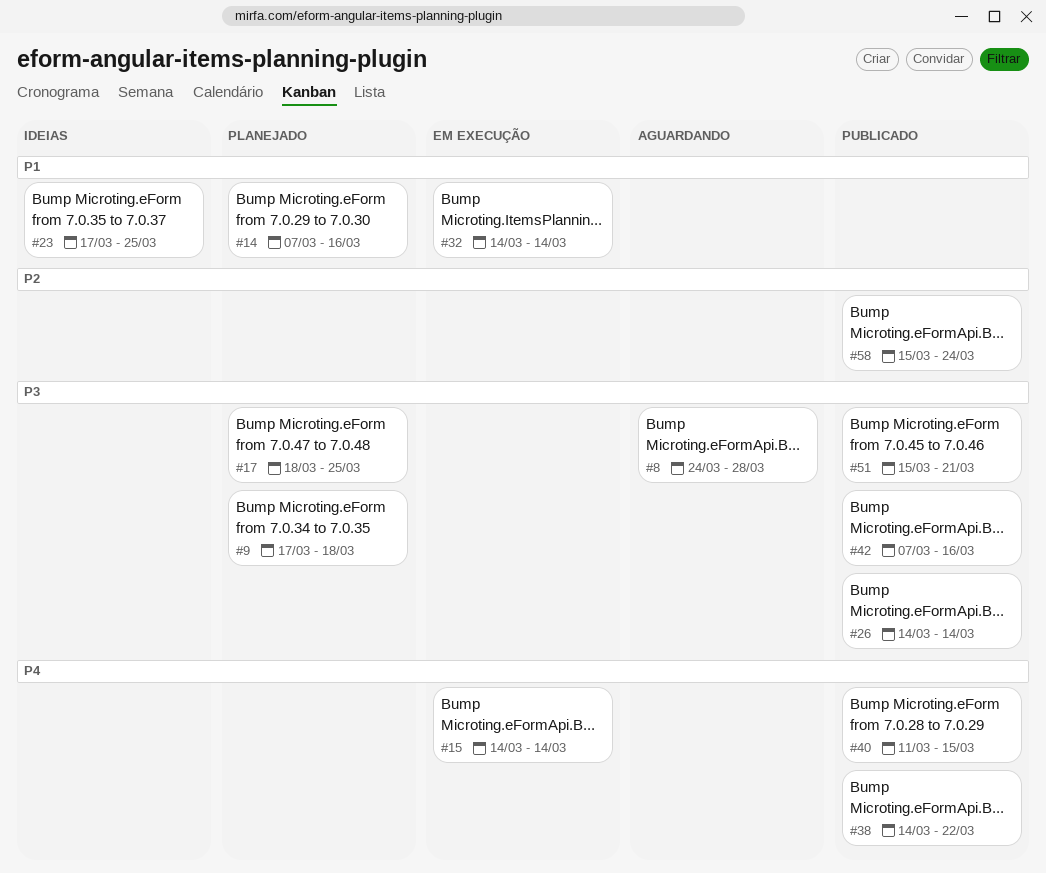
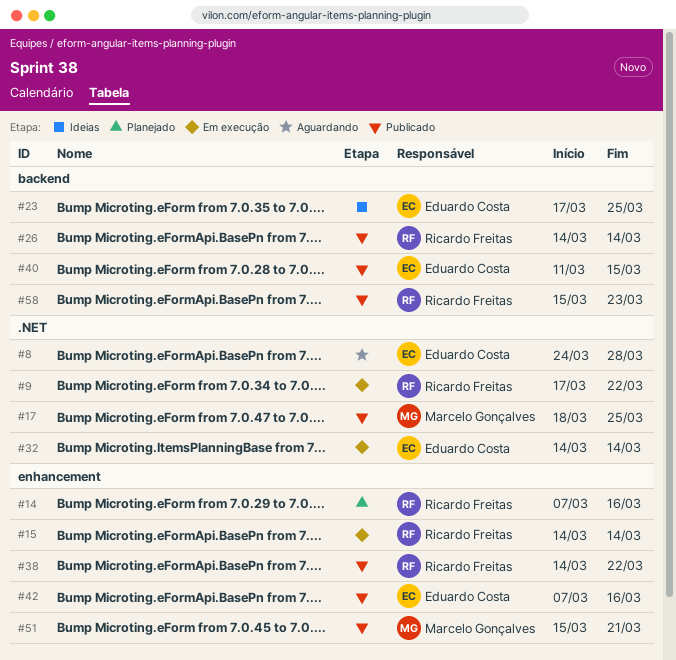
#9, status: Planejado -> Em execução
#9, due: Mar 18 -> Mar 22
#17, status: Planejado -> Publicado
#58, due: Mar 24 -> Mar 23

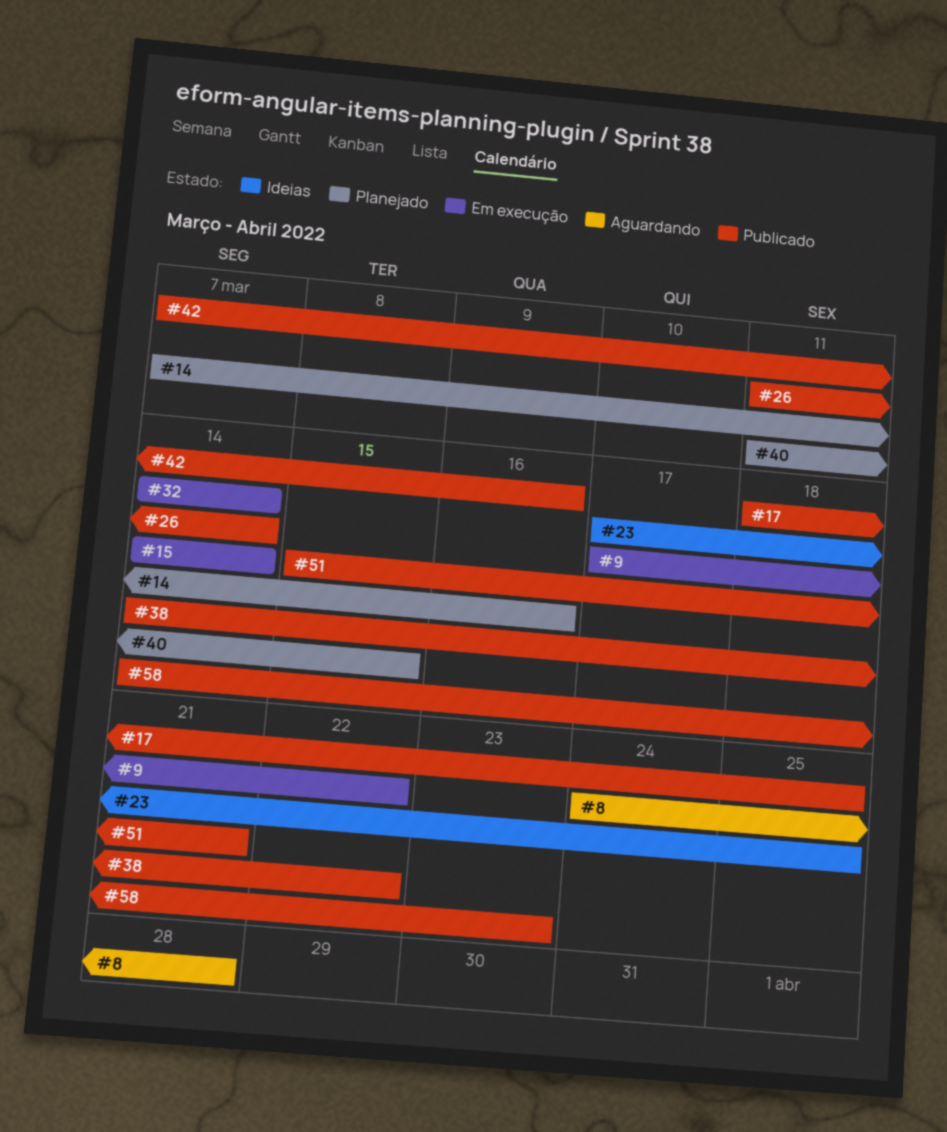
#26, start: Mar 14 -> Mar 11
#40, status: Publicado -> Planejado
#58, start: Mar 15 -> Mar 14

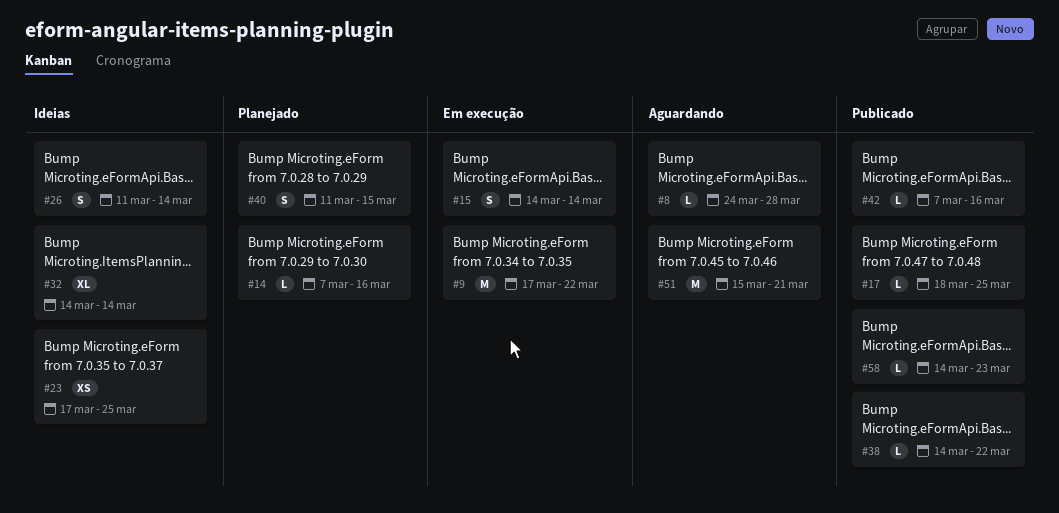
#26, status: Publicado -> Ideias
#32, status: Em execução -> Ideias
#51, status: Publicado -> Aguardando

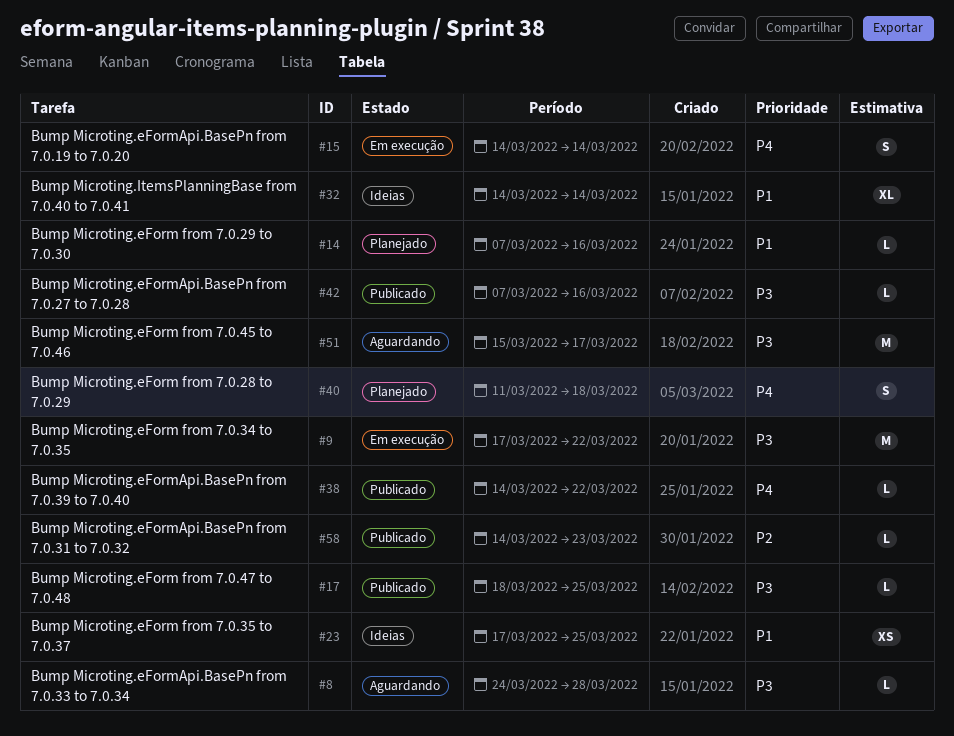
#26: present -> none
#40, due: Mar 15 -> Mar 18
#51, due: Mar 21 -> Mar 17

